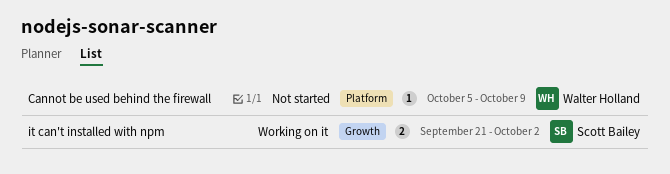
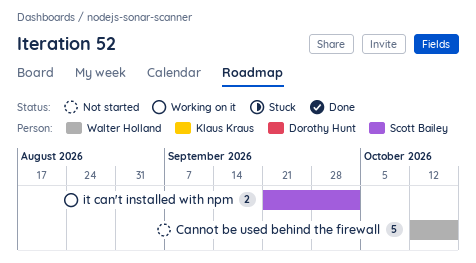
Cannot be used behind the firewall, estimate: 1 -> 5
Cannot be used behind the firewall, start: Oct 5 -> Oct 12
Cannot be used behind the firewall, due: Oct 9 -> Oct 16

